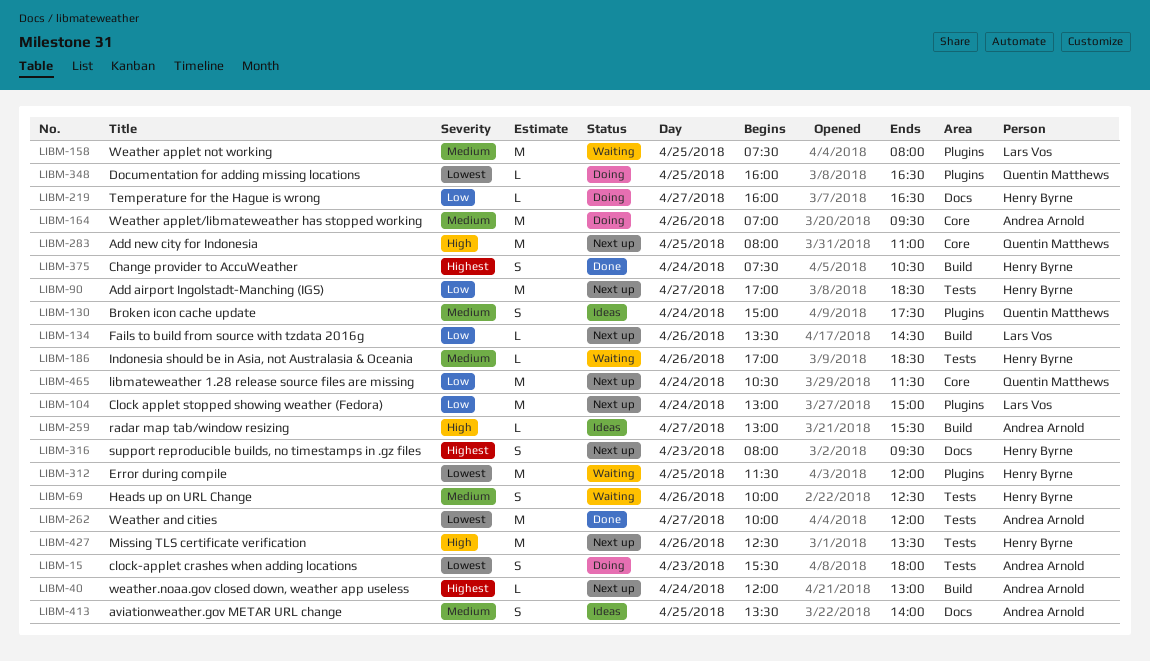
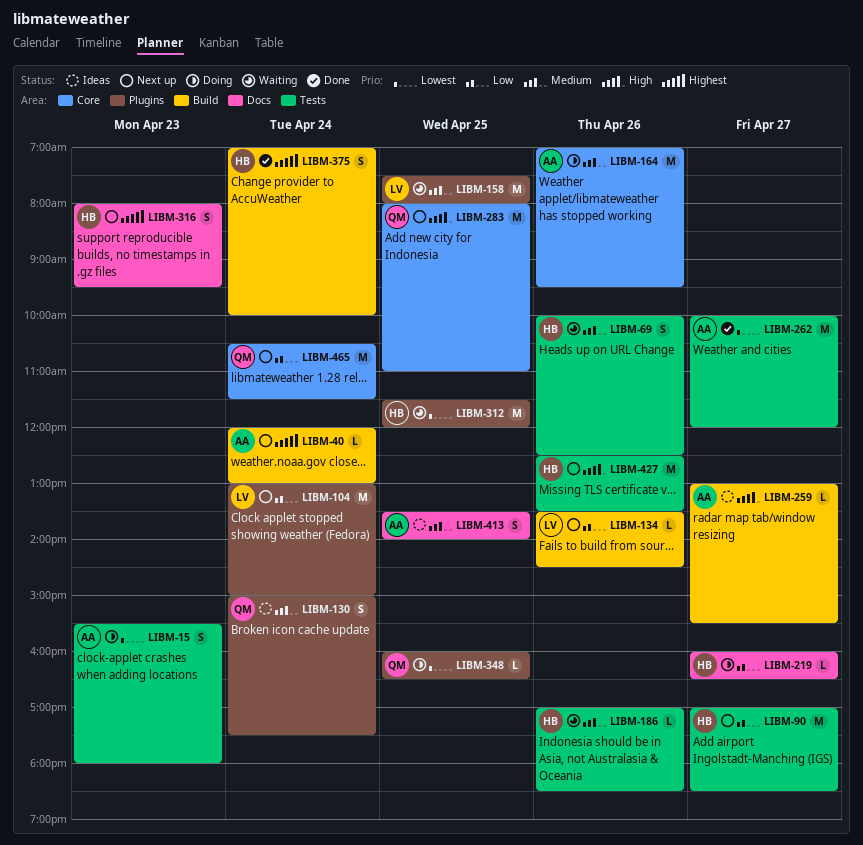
LIBM-375, begins: 07:30 -> 07:00
LIBM-375, ends: 10:30 -> 10:00

